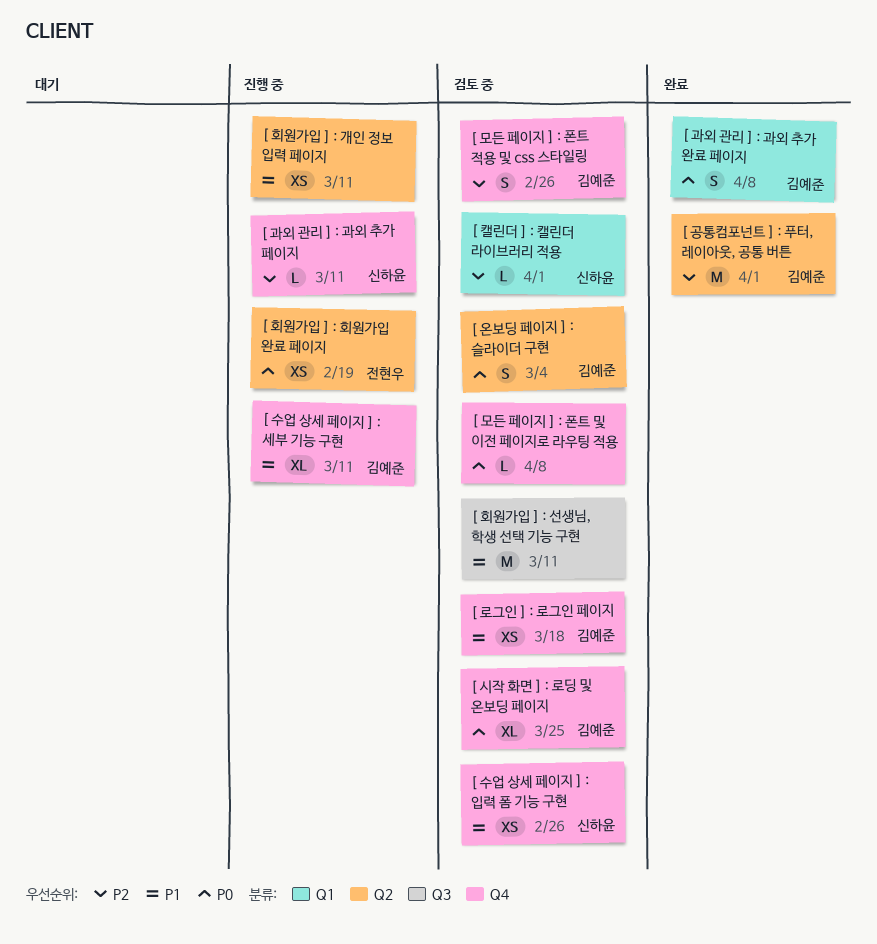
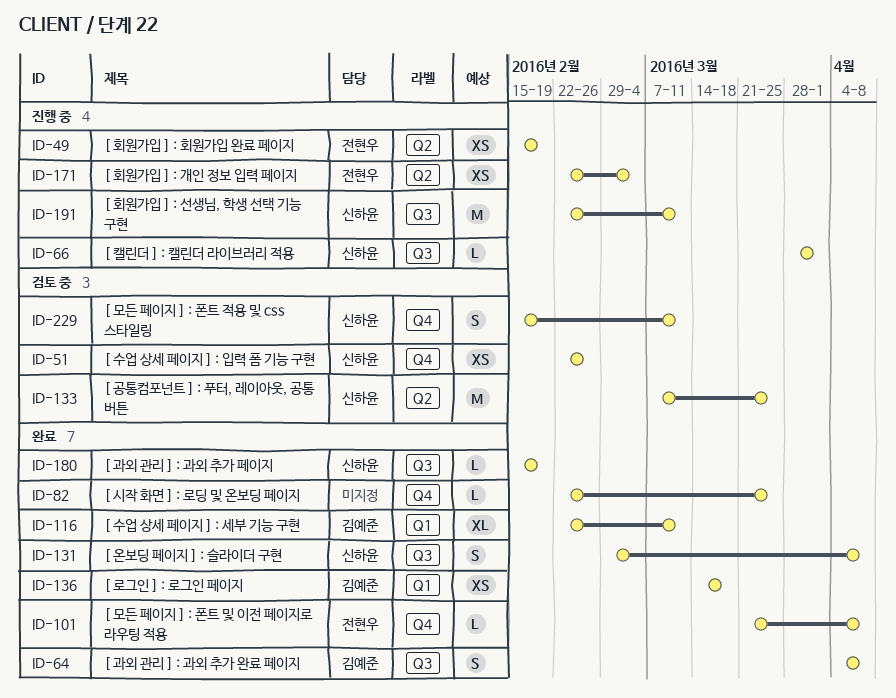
[ 공통컴포넌트 ] : 푸터, 레이아웃, 공통 버튼, status: 완료 -> 검토 중
[ 공통컴포넌트 ] : 푸터, 레이아웃, 공통 버튼, owner: 김예준 -> 신하윤
[ 공통컴포넌트 ] : 푸터, 레이아웃, 공통 버튼, due: Apr 1 -> Mar 25
[ 과외 관리 ] : 과외 추가 완료 페이지, label: Q1 -> Q3
[ 과외 관리 ] : 과외 추가 페이지, status: 진행 중 -> 완료
[ 과외 관리 ] : 과외 추가 페이지, label: Q4 -> Q3
[ 과외 관리 ] : 과외 추가 페이지, due: Mar 11 -> Feb 19
[ 로그인 ] : 로그인 페이지, status: 검토 중 -> 완료
[ 로그인 ] : 로그인 페이지, label: Q4 -> Q1
[ 모든 페이지 ] : 폰트 및 이전 페이지로 라우팅 적용, status: 검토 중 -> 완료
[ 모든 페이지 ] : 폰트 및 이전 페이지로 라우팅 적용, owner: none -> 전현우
[ 모든 페이지 ] : 폰트 적용 및 css 스타일링, owner: 김예준 -> 신하윤
[ 모든 페이지 ] : 폰트 적용 및 css 스타일링, due: Feb 26 -> Mar 11
[ 수업 상세 페이지 ] : 세부 기능 구현, status: 진행 중 -> 완료
[ 수업 상세 페이지 ] : 세부 기능 구현, label: Q4 -> Q1
[ 시작 화면 ] : 로딩 및 온보딩 페이지, status: 검토 중 -> 완료
[ 시작 화면 ] : 로딩 및 온보딩 페이지, owner: 김예준 -> none
[ 시작 화면 ] : 로딩 및 온보딩 페이지, estimate: XL -> L
[ 온보딩 페이지 ] : 슬라이더 구현, status: 검토 중 -> 완료
[ 온보딩 페이지 ] : 슬라이더 구현, owner: 김예준 -> 신하윤
[ 온보딩 페이지 ] : 슬라이더 구현, label: Q2 -> Q3
[ 온보딩 페이지 ] : 슬라이더 구현, due: Mar 4 -> Apr 8
[ 캘린더 ] : 캘린더 라이브러리 적용, status: 검토 중 -> 진행 중
[ 캘린더 ] : 캘린더 라이브러리 적용, label: Q1 -> Q3
[ 회원가입 ] : 개인 정보 입력 페이지, owner: none -> 전현우
[ 회원가입 ] : 개인 정보 입력 페이지, due: Mar 11 -> Mar 4
[ 회원가입 ] : 선생님, 학생 선택 기능 구현, status: 검토 중 -> 진행 중
[ 회원가입 ] : 선생님, 학생 선택 기능 구현, owner: none -> 신하윤

